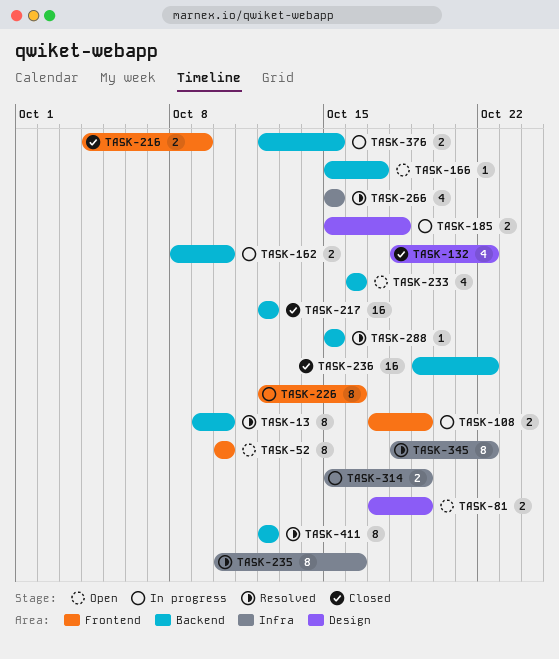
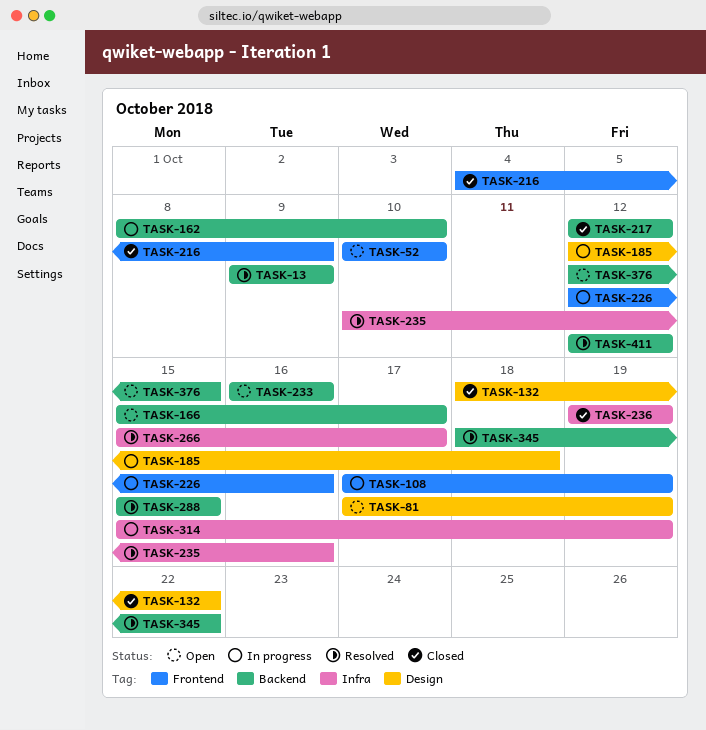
TASK-13, due: Oct 10 -> Oct 9
TASK-185, start: Oct 15 -> Oct 12
TASK-236, label: Backend -> Infra
TASK-236, due: Oct 22 -> Oct 19
TASK-266, due: Oct 15 -> Oct 17
TASK-345, label: Infra -> Backend
TASK-376, status: In progress -> Open

